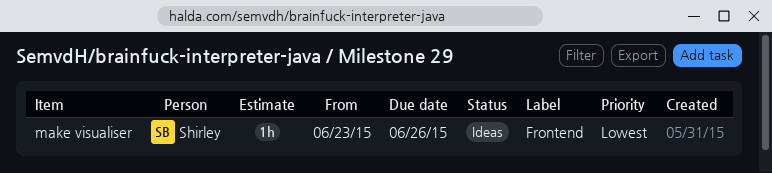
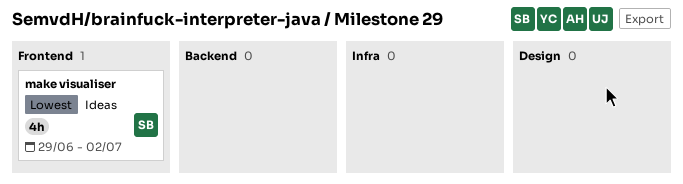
make visualiser, estimate: 1h -> 4h
make visualiser, start: Jun 23 -> Jun 29
make visualiser, due: Jun 26 -> Jul 2

